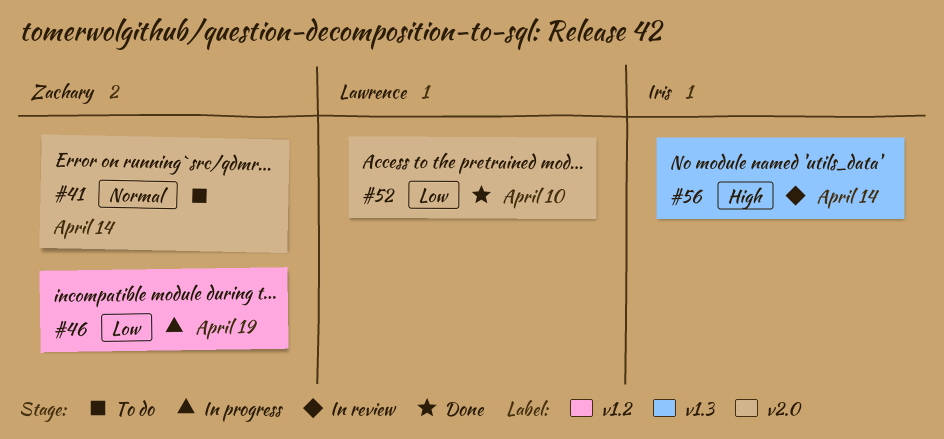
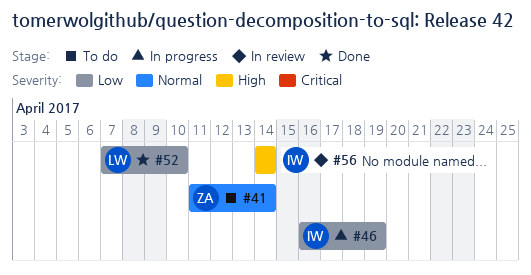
#46, owner: Zachary -> Iris

